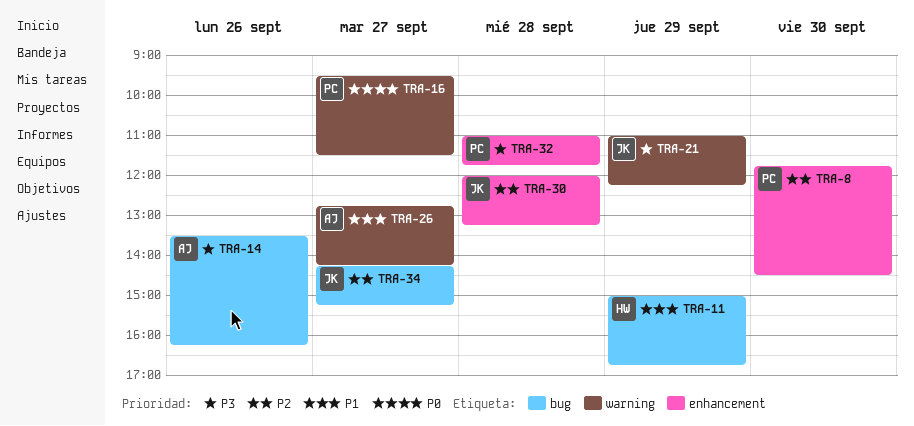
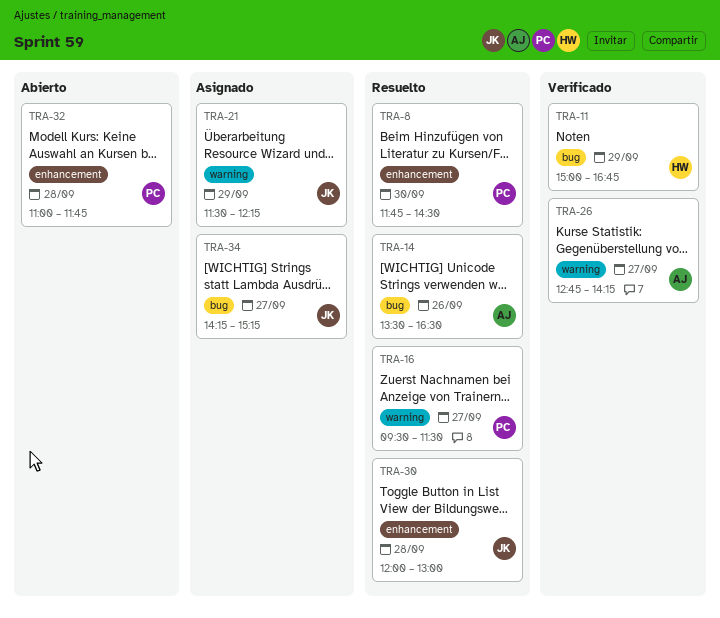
TRA-14, ends: 16:15 -> 16:30
TRA-21, begins: 11:00 -> 11:30
TRA-30, ends: 13:15 -> 13:00

